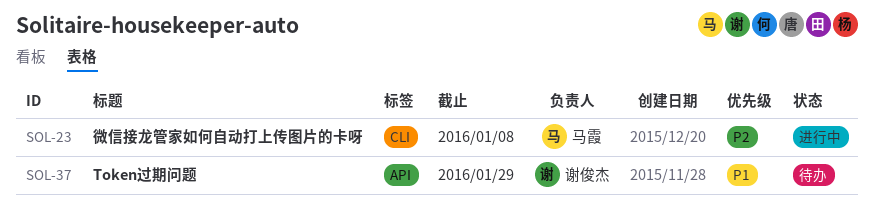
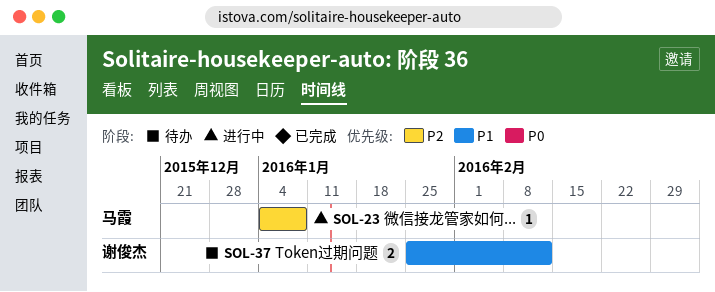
SOL-37, due: Jan 29 -> Feb 12

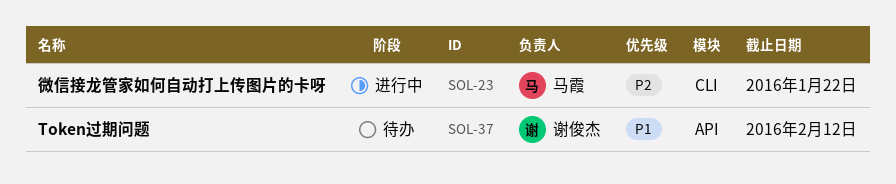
SOL-23, due: Jan 8 -> Jan 22

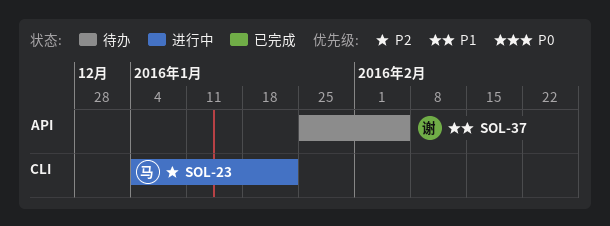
SOL-37, due: Feb 12 -> Feb 5

